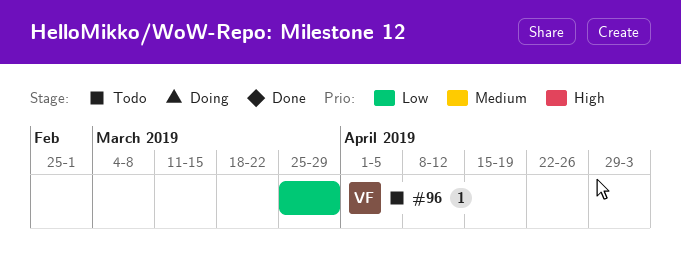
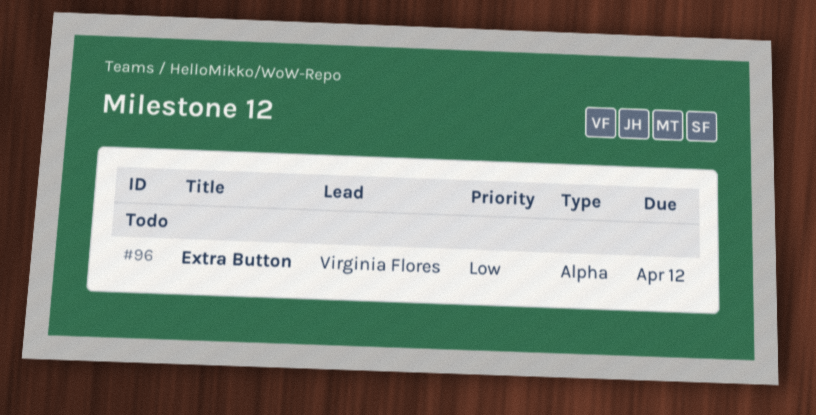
#96, due: Mar 29 -> Apr 12

